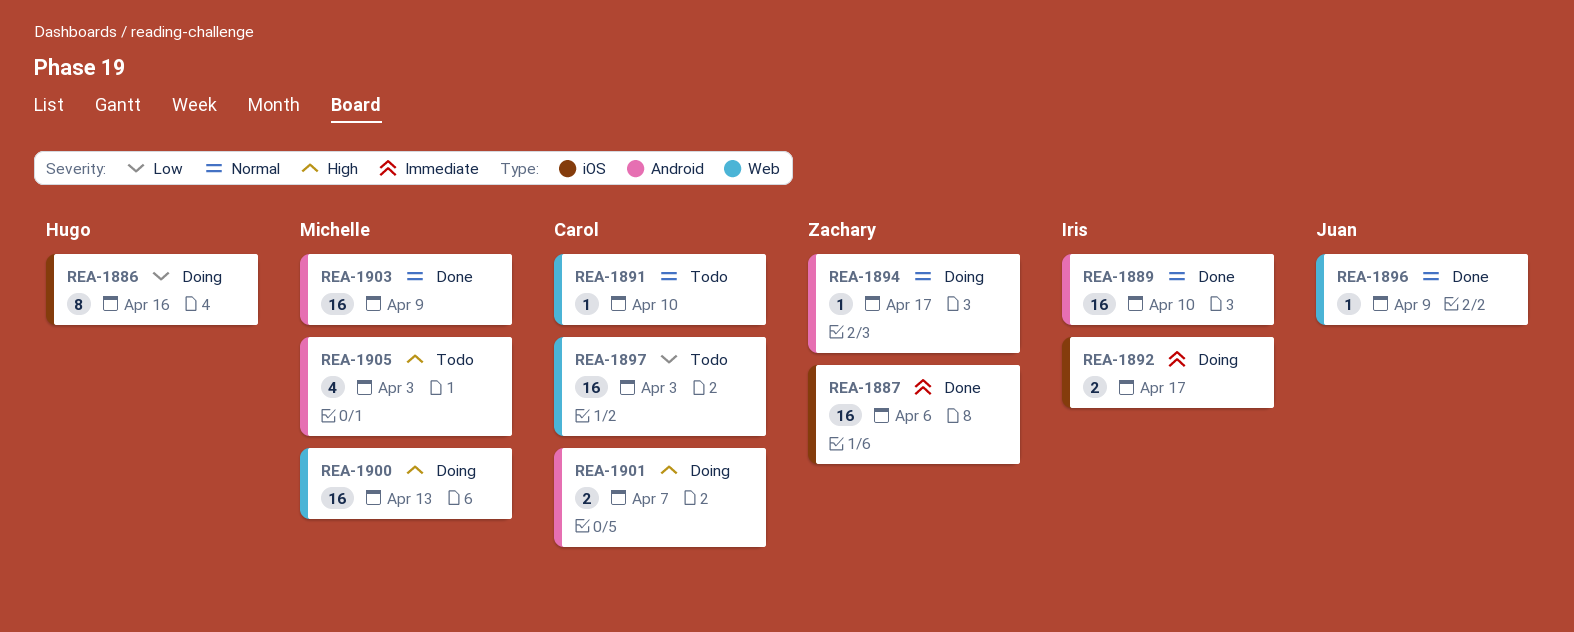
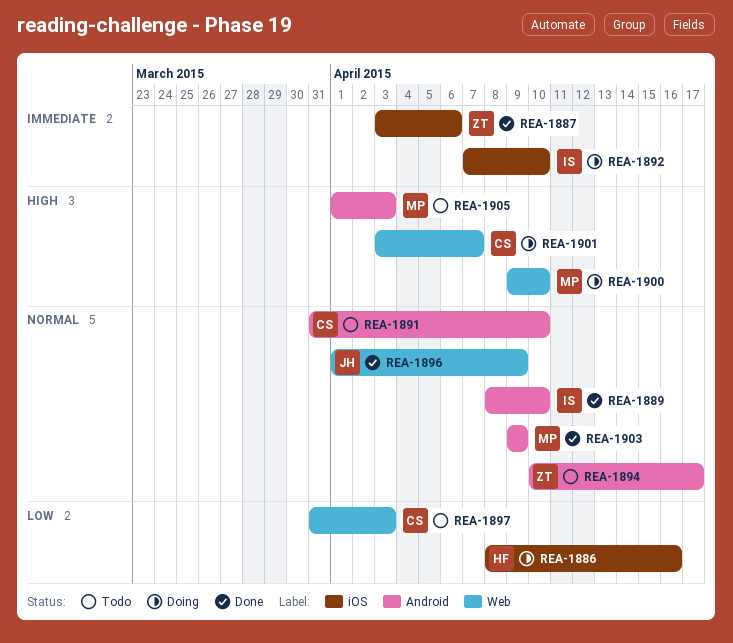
REA-1891, label: Web -> Android
REA-1892, due: Apr 17 -> Apr 10
REA-1894, status: Doing -> Todo
REA-1900, due: Apr 13 -> Apr 10
REA-1901, label: Android -> Web

